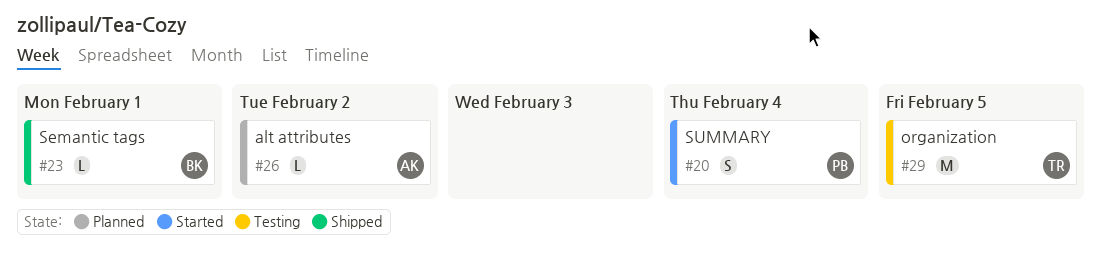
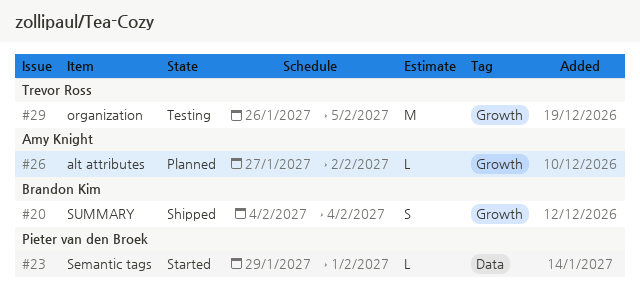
#20, status: Started -> Shipped
#20, owner: Pieter van den Broek -> Brandon Kim
#23, status: Shipped -> Started
#23, owner: Brandon Kim -> Pieter van den Broek

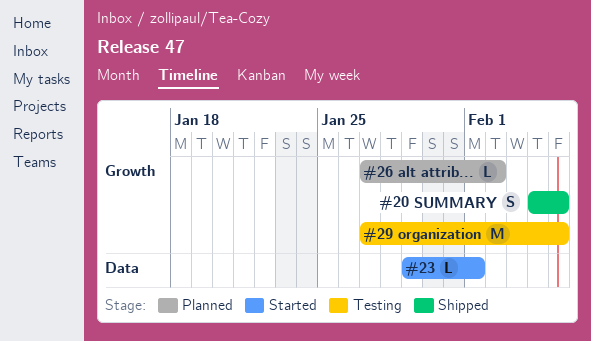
#20, due: Feb 4 -> Feb 5
#29, start: Jan 26 -> Jan 27

